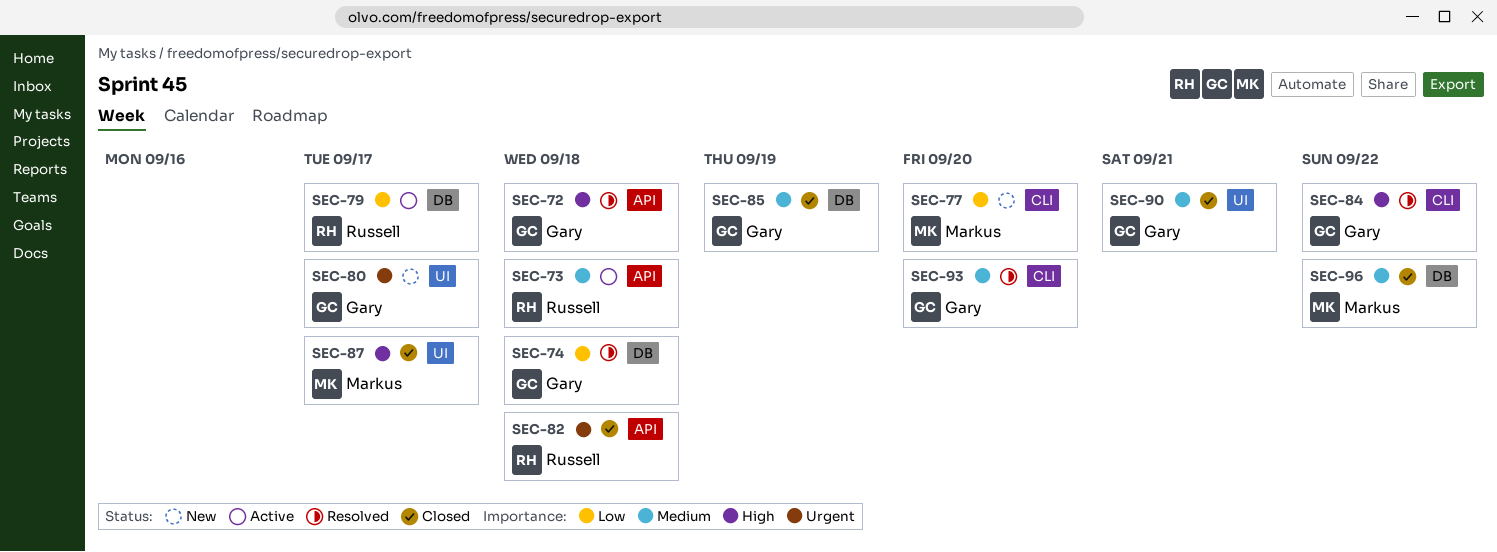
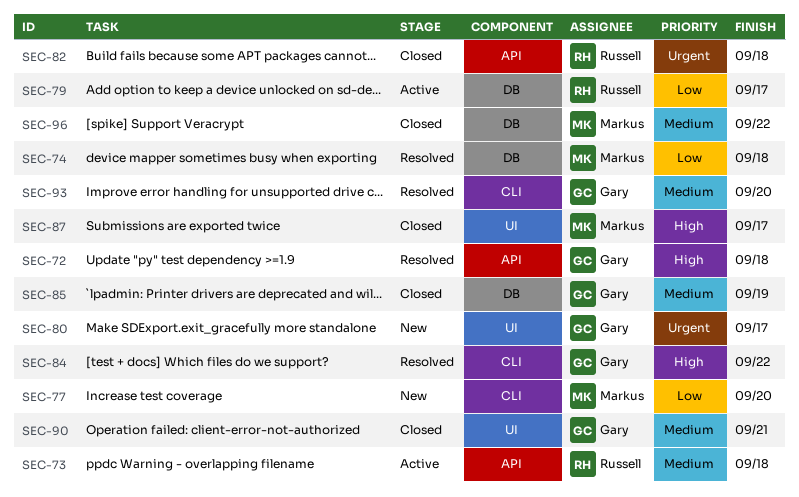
SEC-74, owner: Gary -> Markus

